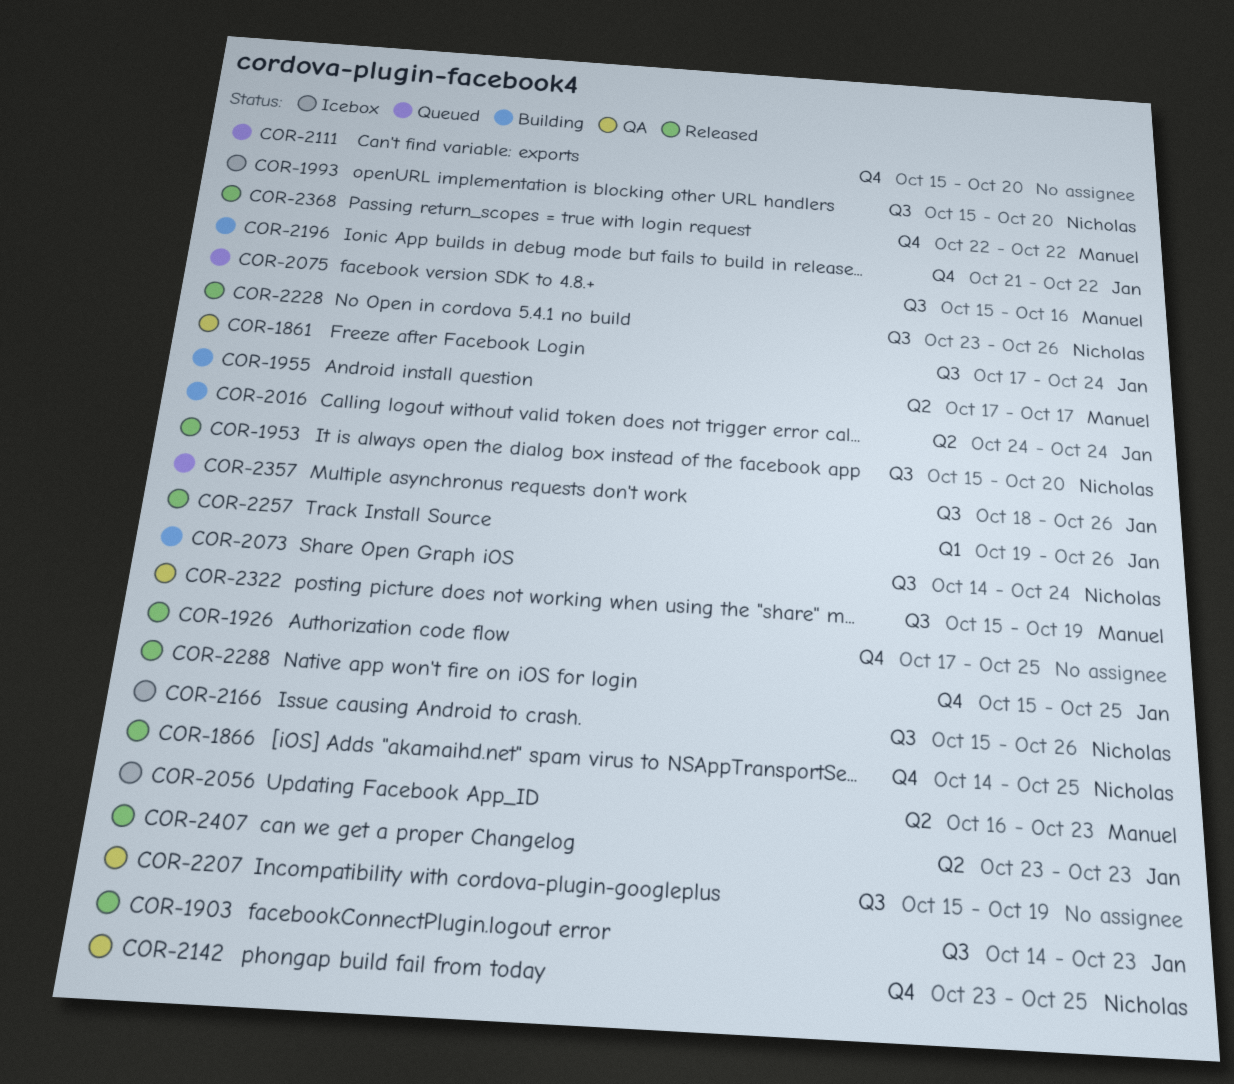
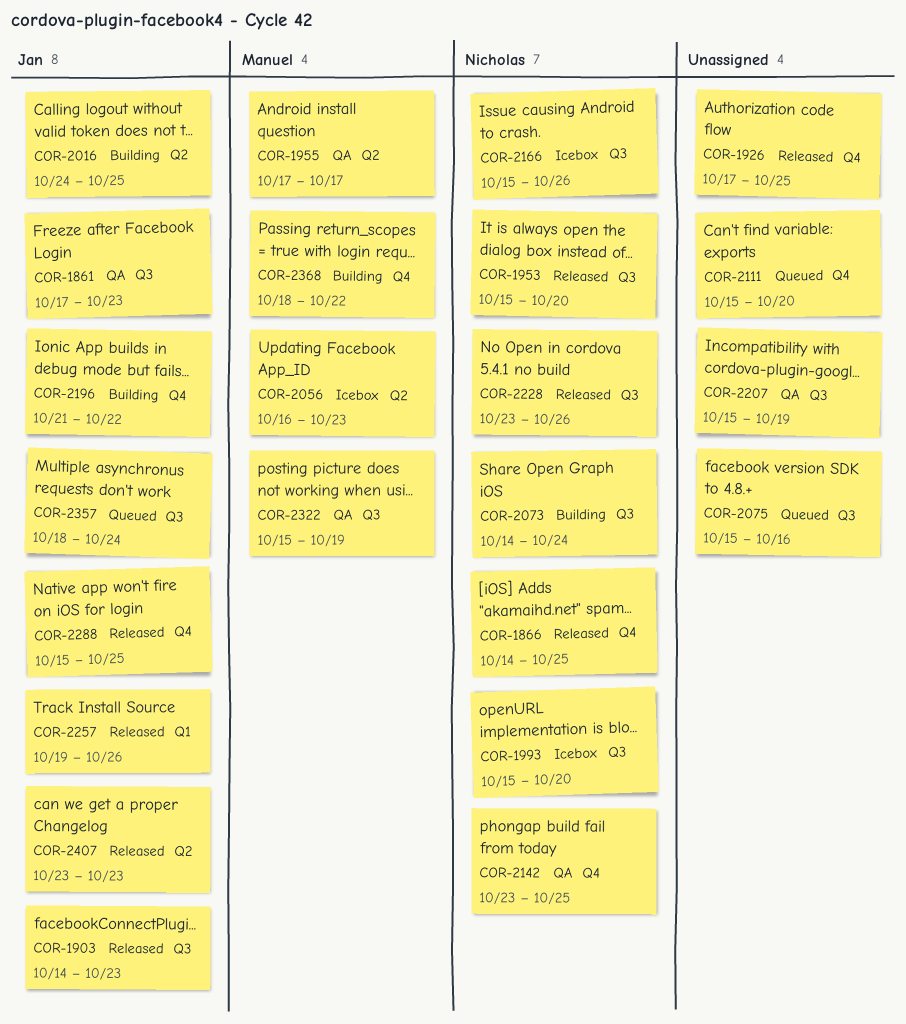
COR-1861, due: Oct 24 -> Oct 23
COR-1955, status: Building -> QA
COR-2016, due: Oct 24 -> Oct 25
COR-2075, owner: Manuel -> none
COR-2357, due: Oct 26 -> Oct 24
COR-2368, status: Released -> Building
COR-2368, start: Oct 22 -> Oct 18

